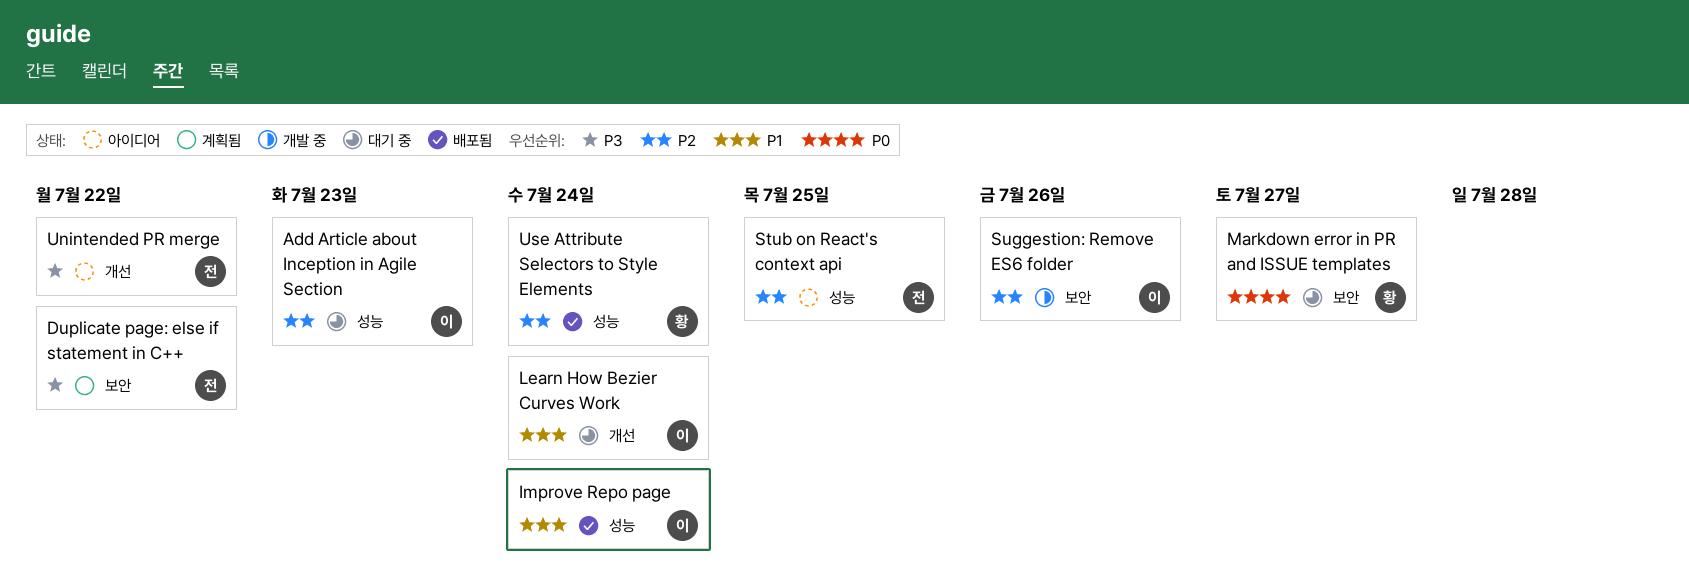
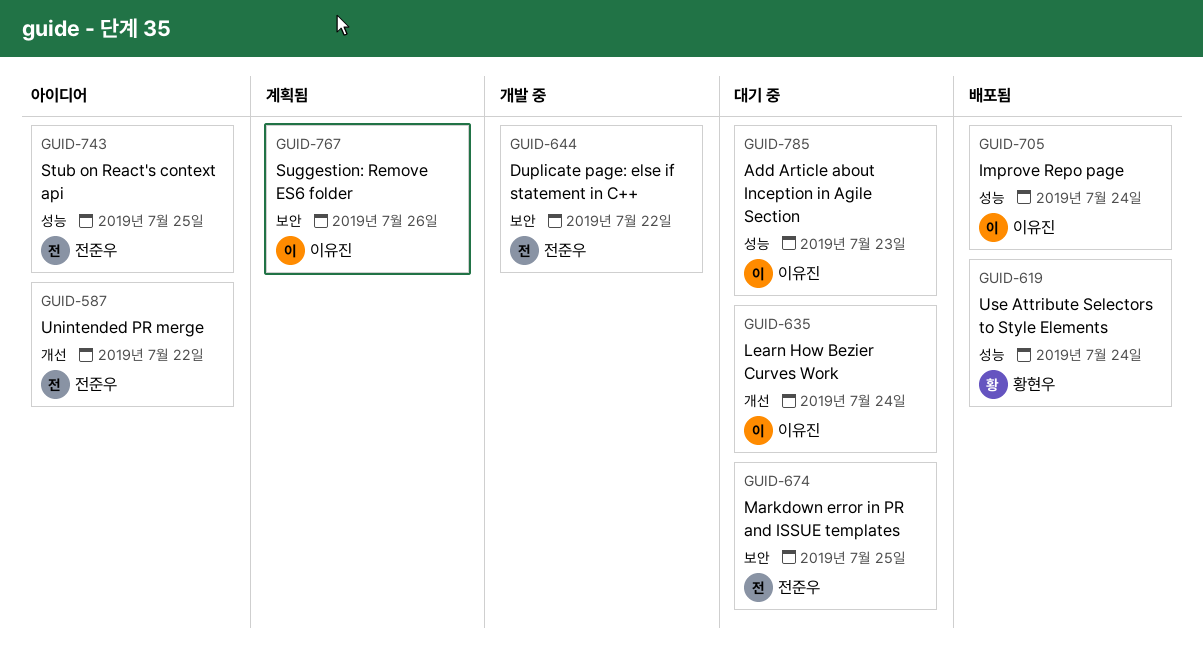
Duplicate page: else if statement in C++, status: 계획됨 -> 개발 중
Markdown error in PR and ISSUE templates, owner: 황현우 -> 전준우
Markdown error in PR and ISSUE templates, due: Jul 27 -> Jul 25
Suggestion: Remove ES6 folder, status: 개발 중 -> 계획됨

